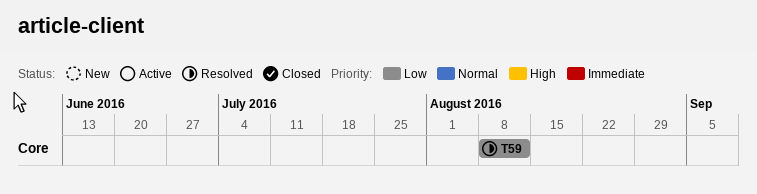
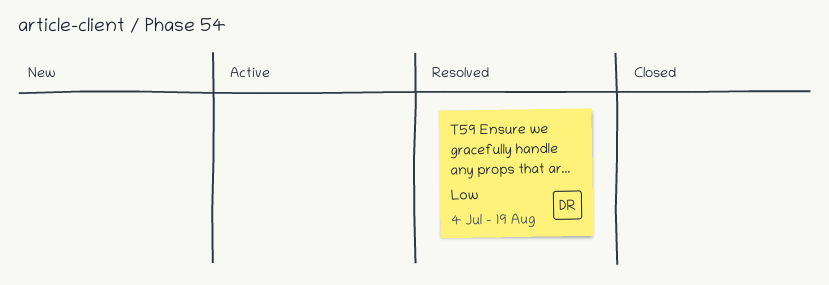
T59, start: Aug 8 -> Jul 4
T59, due: Aug 12 -> Aug 19

